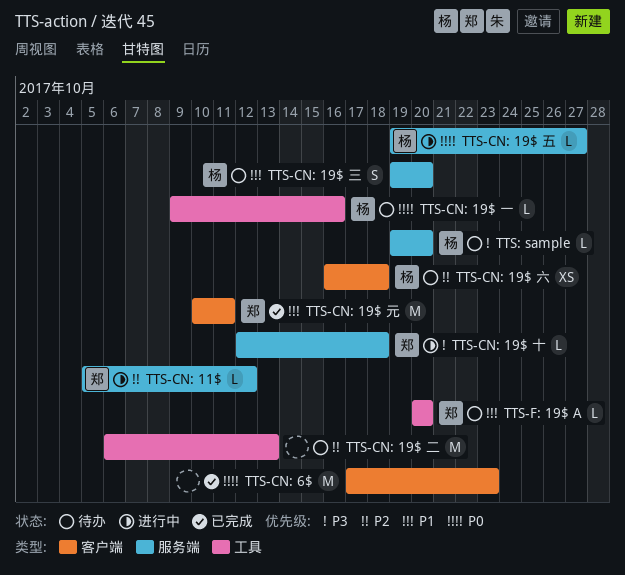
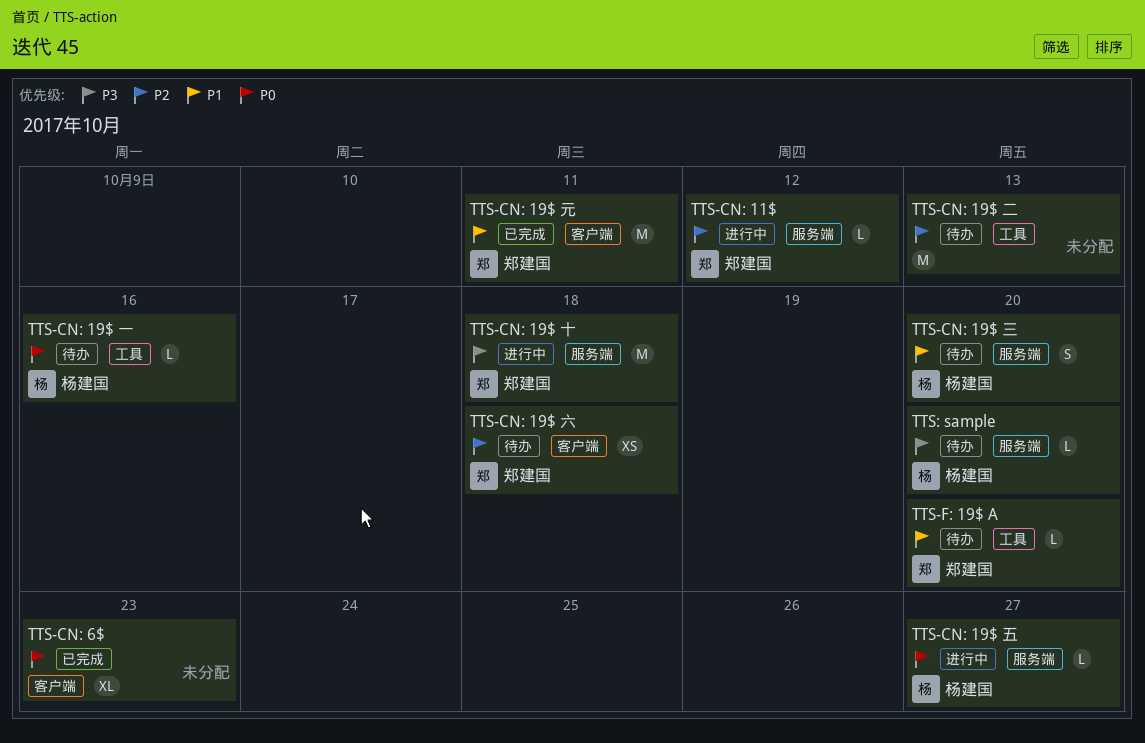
TTS-CN: 19$ 六, owner: 杨建国 -> 郑建国
TTS-CN: 19$ 十, estimate: L -> M
TTS-CN: 6$, estimate: M -> XL

